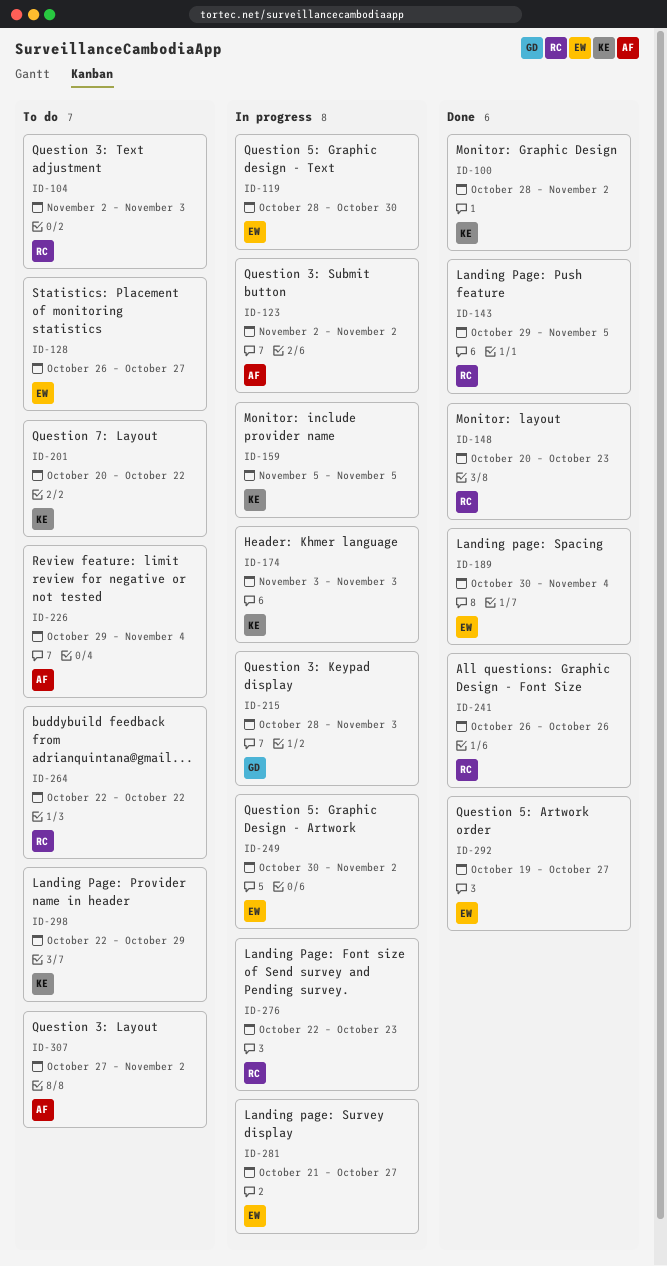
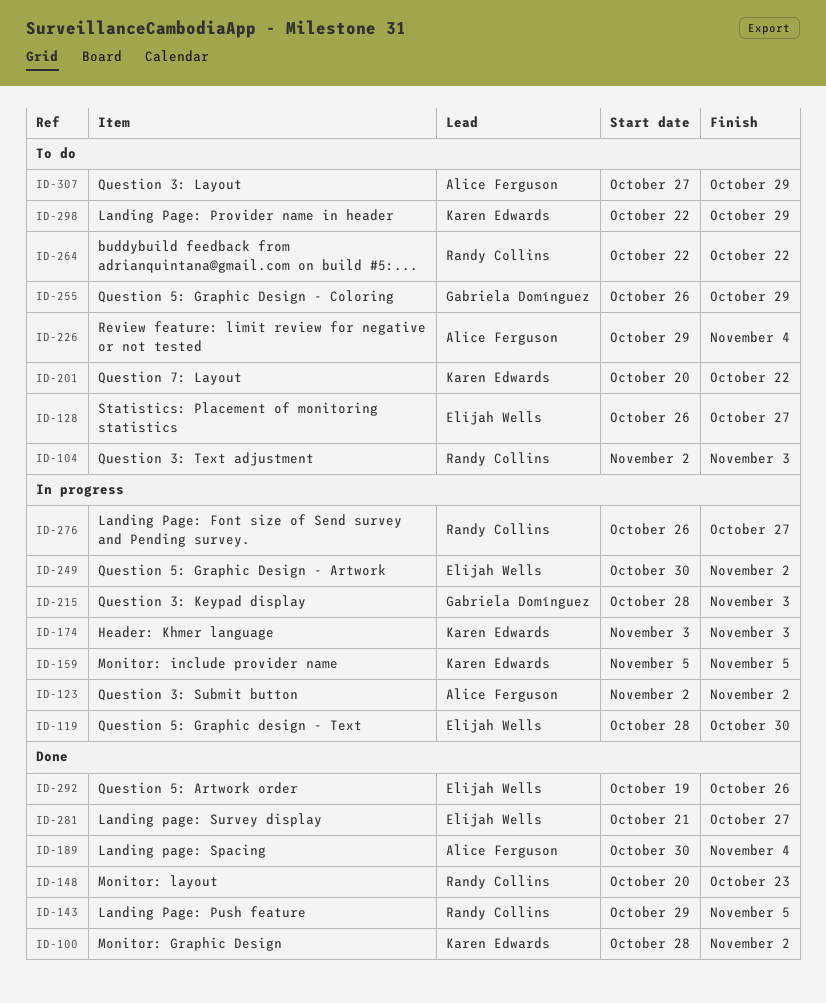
ID-189, owner: Elijah Wells -> Alice Ferguson
ID-241: present -> none
ID-255: none -> present
ID-276, start: Oct 22 -> Oct 26
ID-276, due: Oct 23 -> Oct 27
ID-281, status: In progress -> Done
ID-292, due: Oct 27 -> Oct 26
ID-307, due: Nov 2 -> Oct 29

